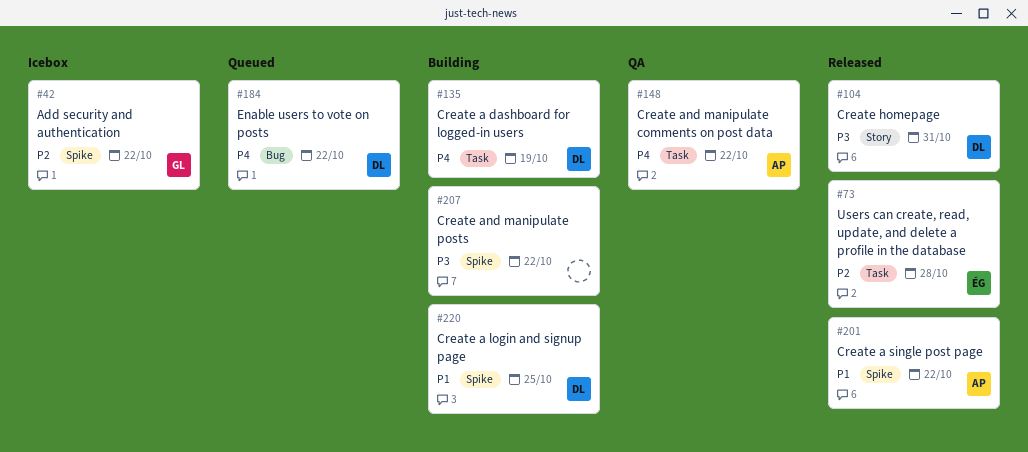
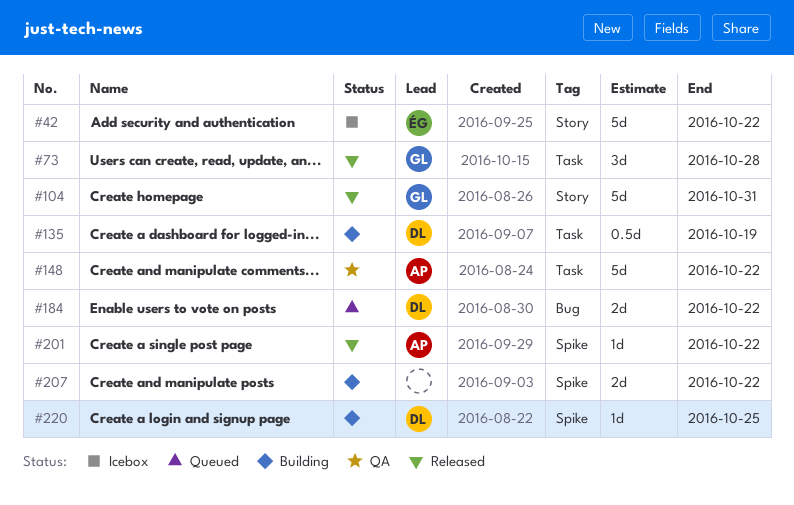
#42, owner: GL -> ÉG
#42, label: Spike -> Story
#73, owner: ÉG -> GL
#104, owner: DL -> GL

